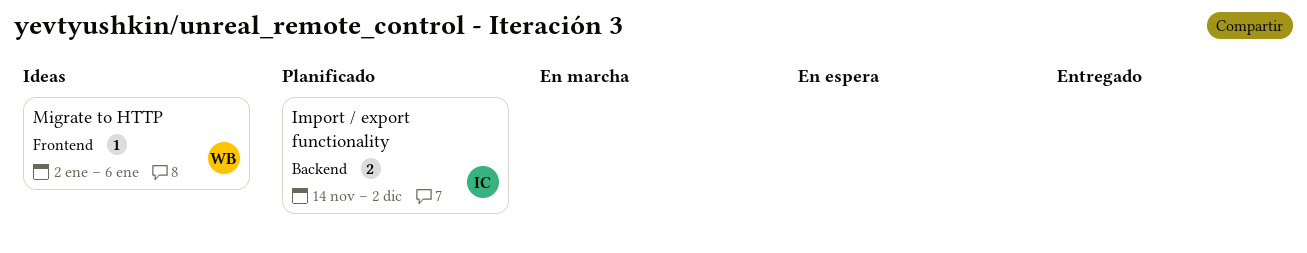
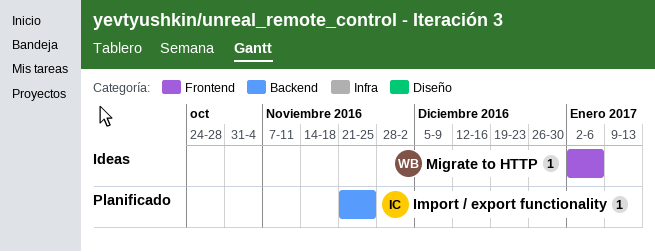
Import / export functionality, estimate: 2 -> 1
Import / export functionality, start: Nov 14 -> Nov 21
Import / export functionality, due: Dec 2 -> Nov 25

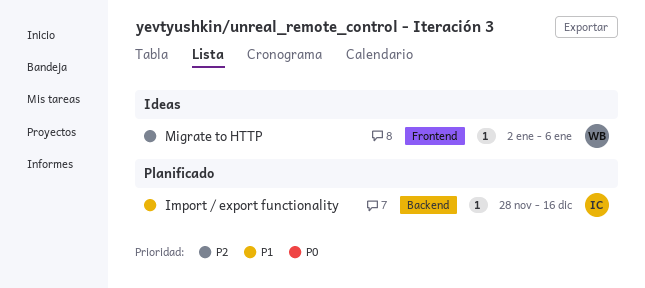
Import / export functionality, start: Nov 21 -> Nov 28
Import / export functionality, due: Nov 25 -> Dec 16

